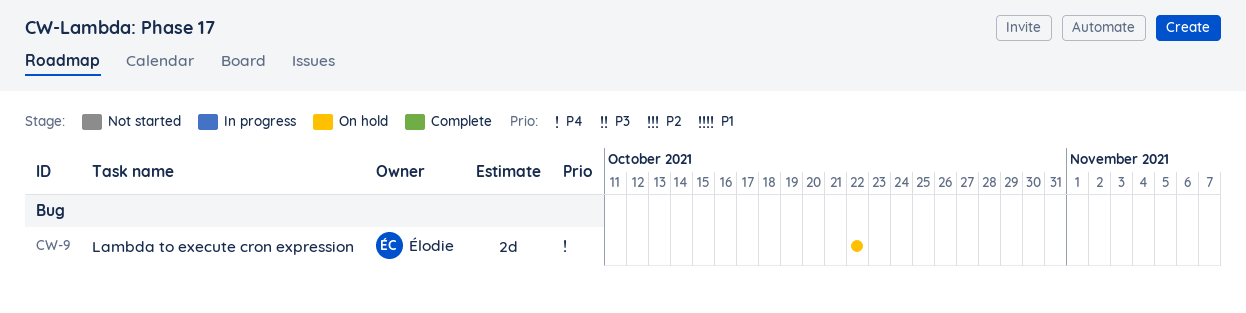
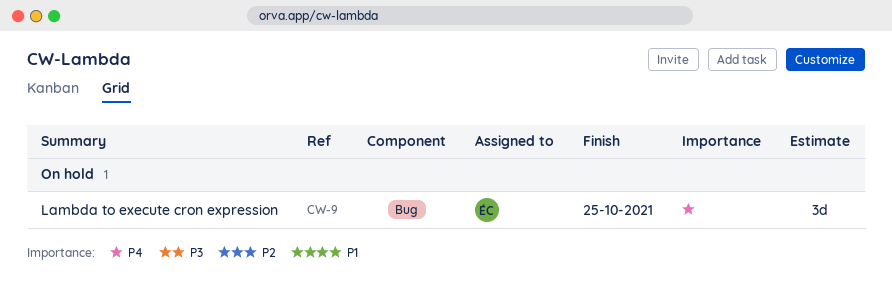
CW-9, estimate: 2d -> 3d
CW-9, due: Oct 22 -> Oct 25

